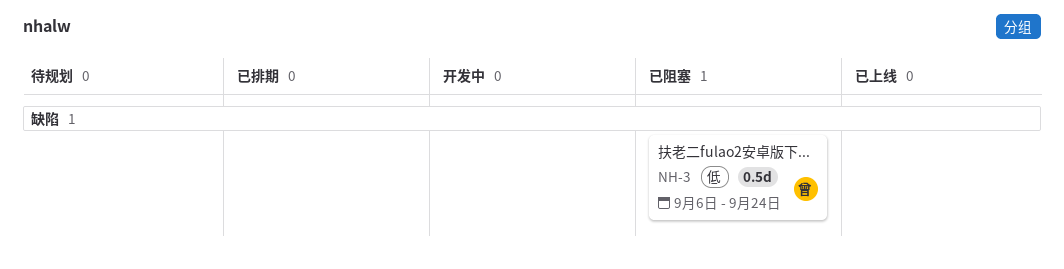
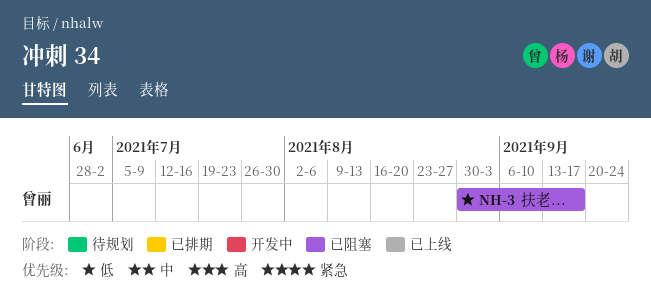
NH-3, start: Sep 6 -> Aug 30
NH-3, due: Sep 24 -> Sep 17

